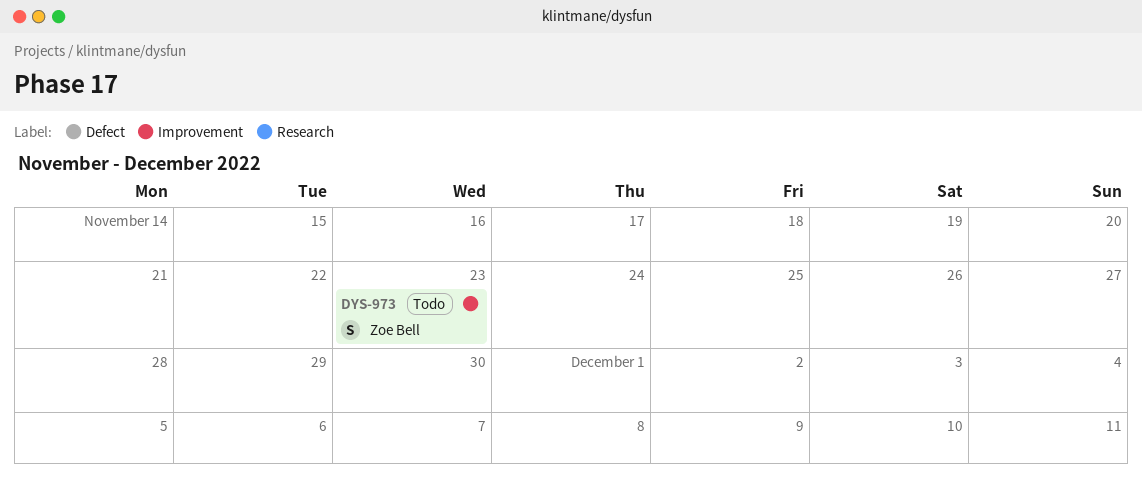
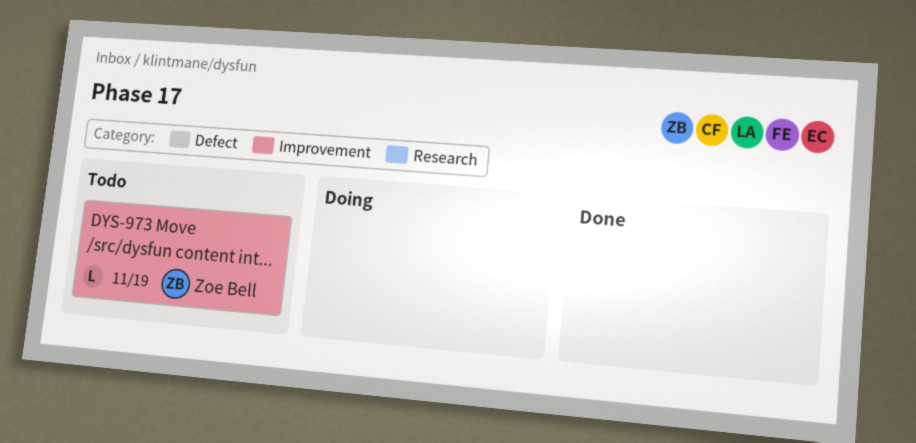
DYS-973, estimate: S -> L
DYS-973, due: Nov 23 -> Nov 19

